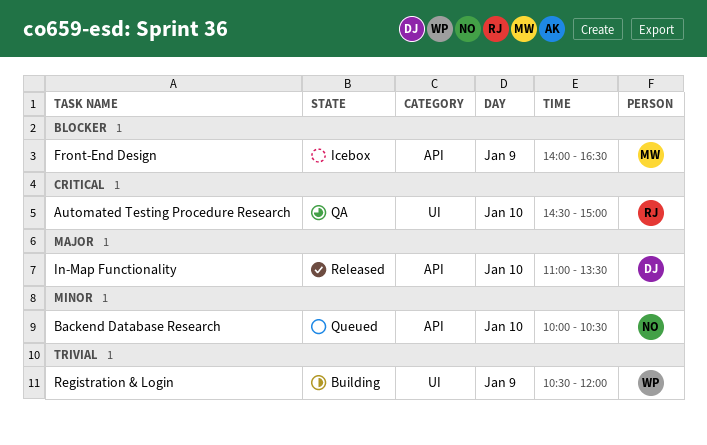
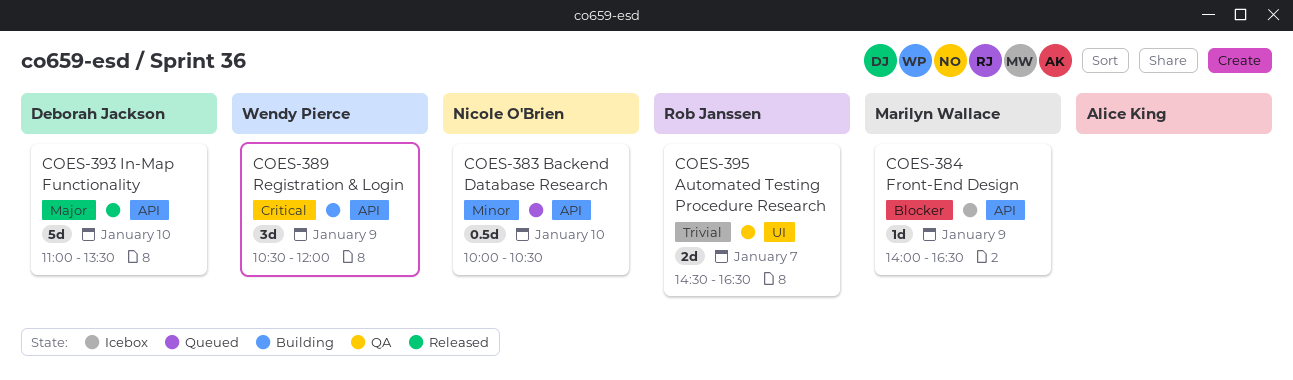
Automated Testing Procedure Research, priority: Critical -> Trivial
Automated Testing Procedure Research, day: Jan 10 -> Jan 7
Automated Testing Procedure Research, ends: 15:00 -> 16:30
Registration & Login, priority: Trivial -> Critical
Registration & Login, label: UI -> API

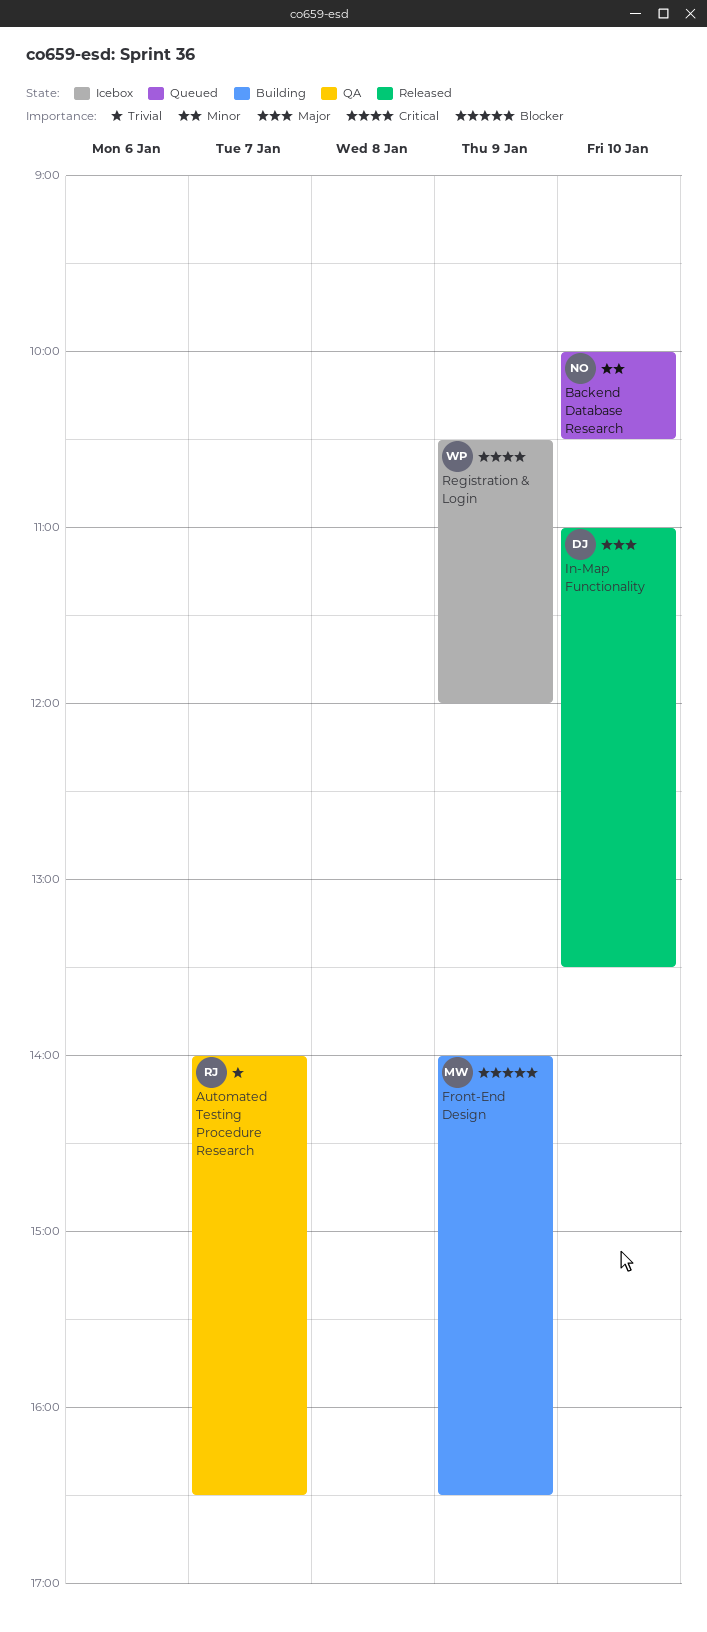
Automated Testing Procedure Research, begins: 14:30 -> 14:00
Front-End Design, status: Icebox -> Building
Registration & Login, status: Building -> Icebox

